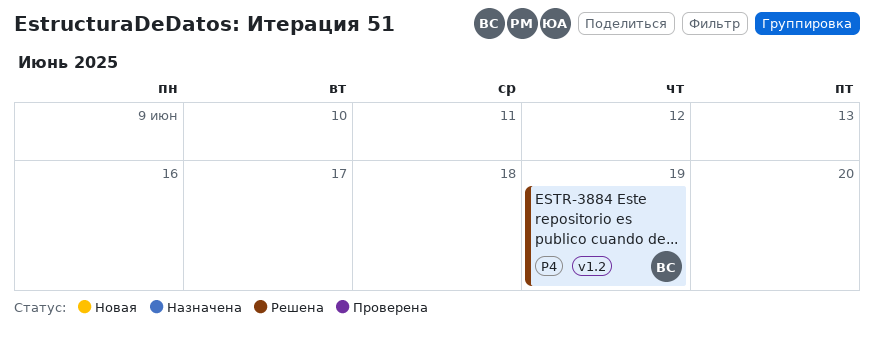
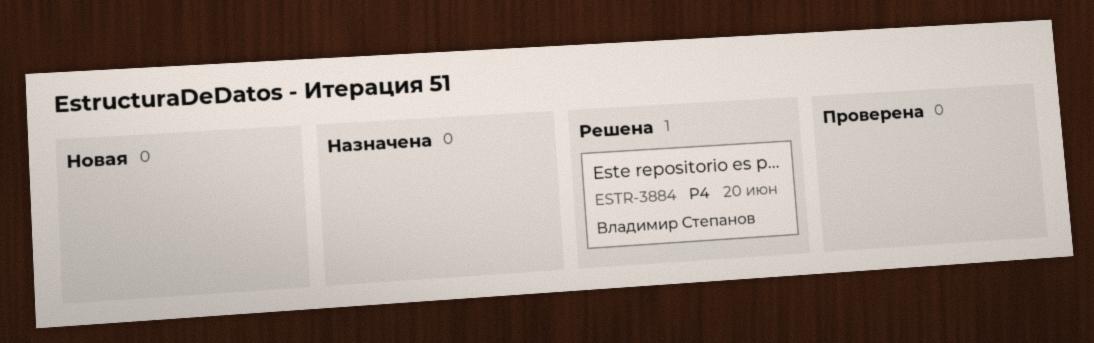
ESTR-3884, due: Jun 19 -> Jun 20

